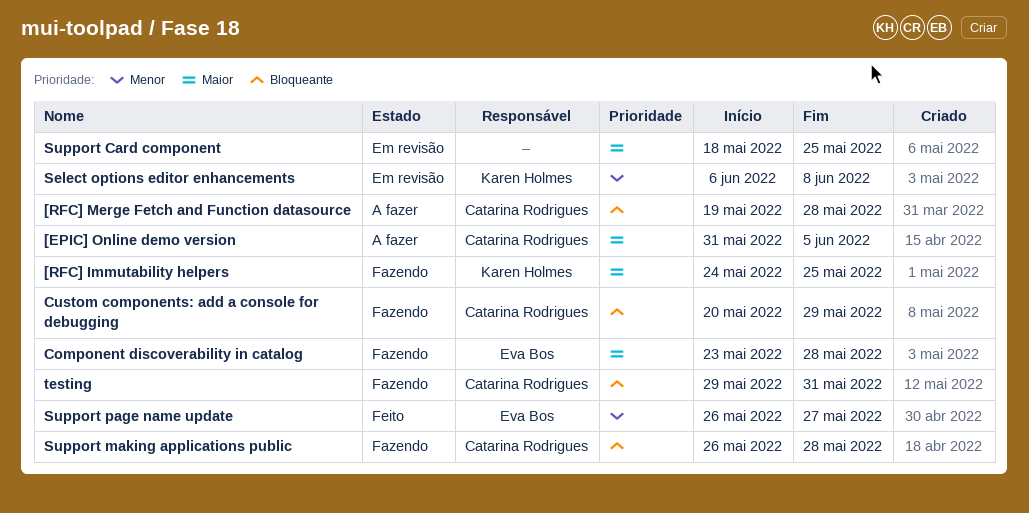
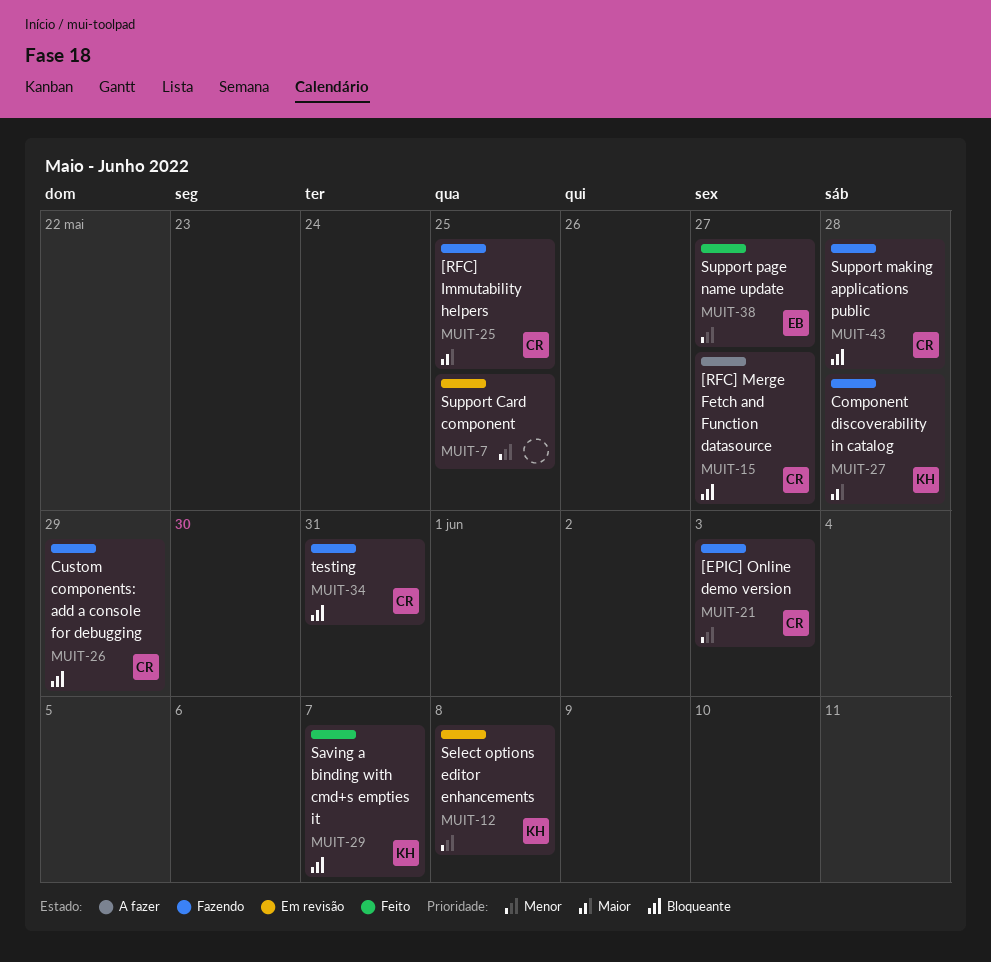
[EPIC] Online demo version, status: A fazer -> Fazendo
[EPIC] Online demo version, priority: Maior -> Menor
[EPIC] Online demo version, due: Jun 5 -> Jun 3
[RFC] Immutability helpers, owner: Karen Holmes -> Catarina Rodrigues
[RFC] Merge Fetch and Function datasource, due: May 28 -> May 27
Component discoverability in catalog, owner: Eva Bos -> Karen Holmes
Saving a binding with cmd+s empties it: none -> present
Support Card component, priority: Maior -> Menor

